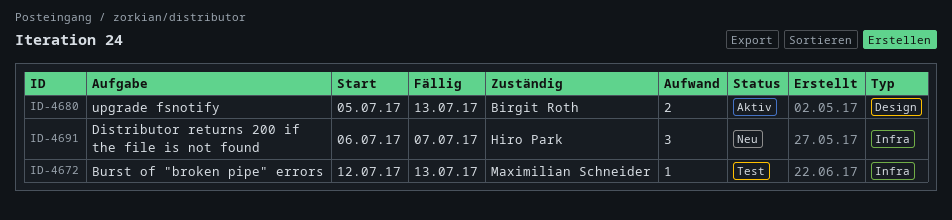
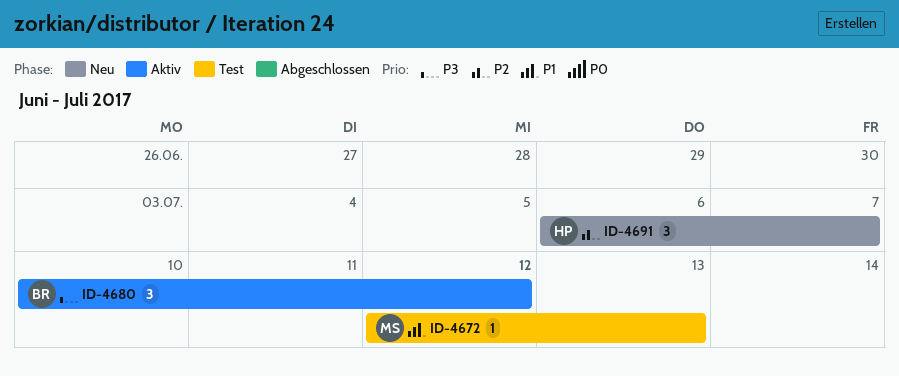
ID-4680, estimate: 2 -> 3
ID-4680, start: Jul 5 -> Jul 10
ID-4680, due: Jul 13 -> Jul 12

